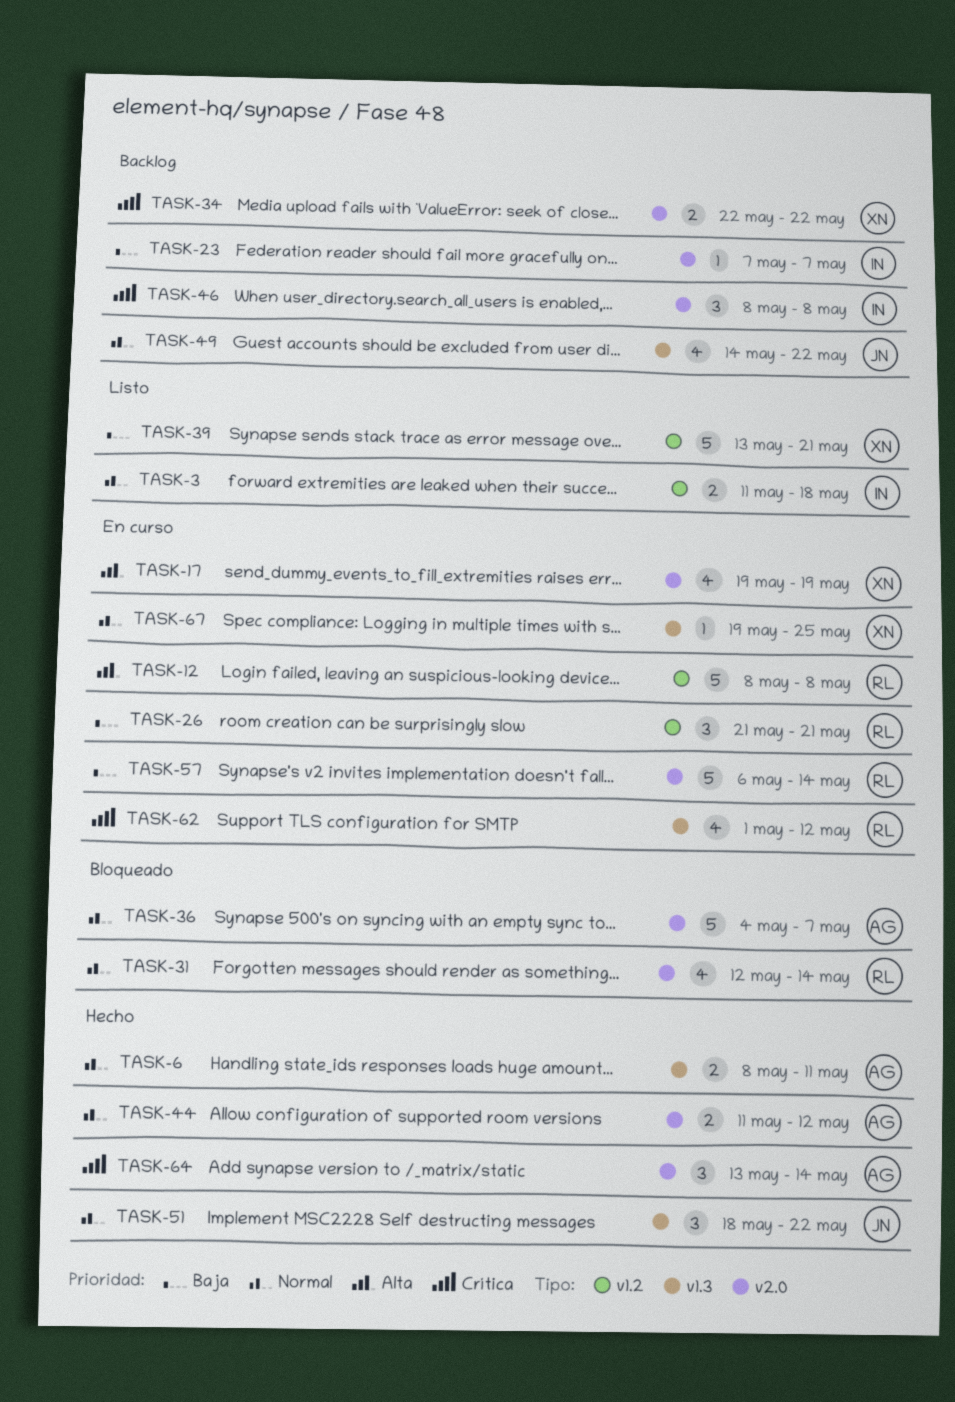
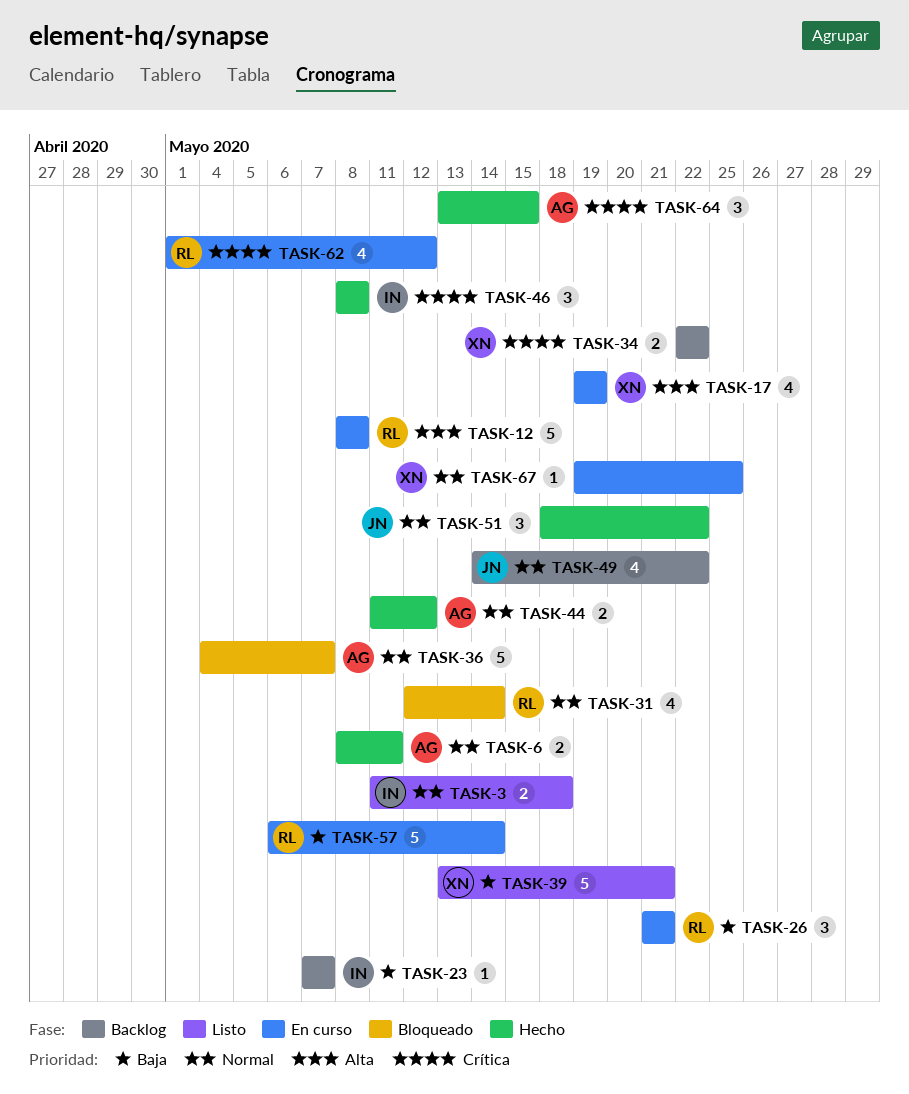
TASK-46, status: Backlog -> Hecho
TASK-64, due: May 14 -> May 15

